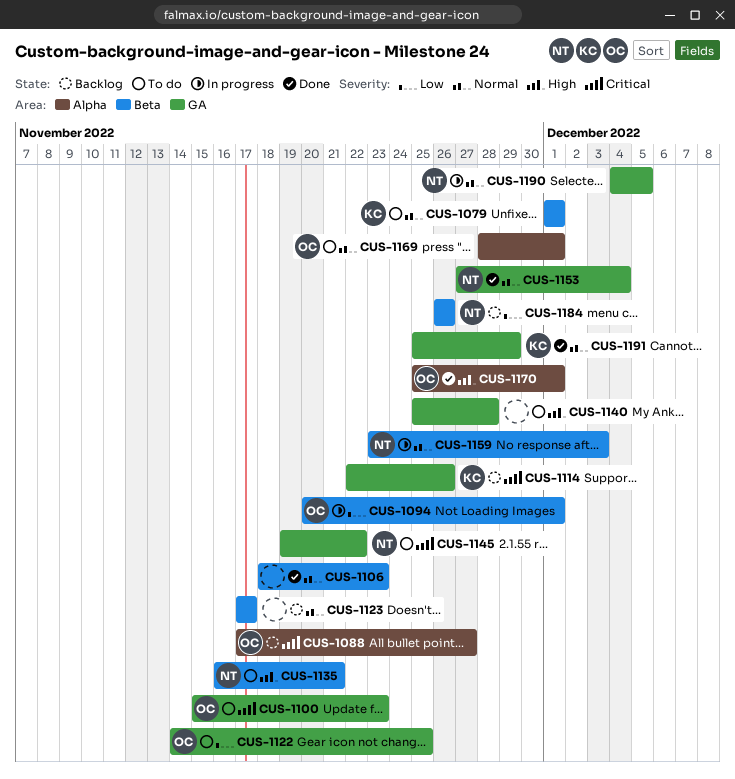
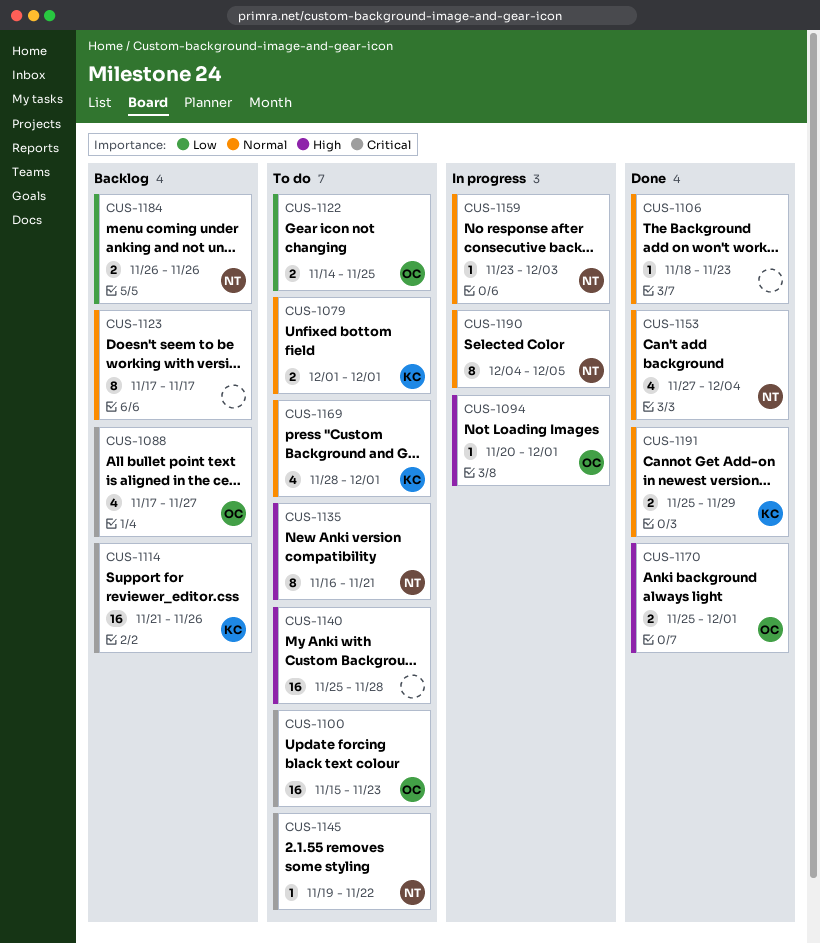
CUS-1094, priority: Low -> High
CUS-1114, start: Nov 22 -> Nov 21
CUS-1169, owner: OC -> KC

